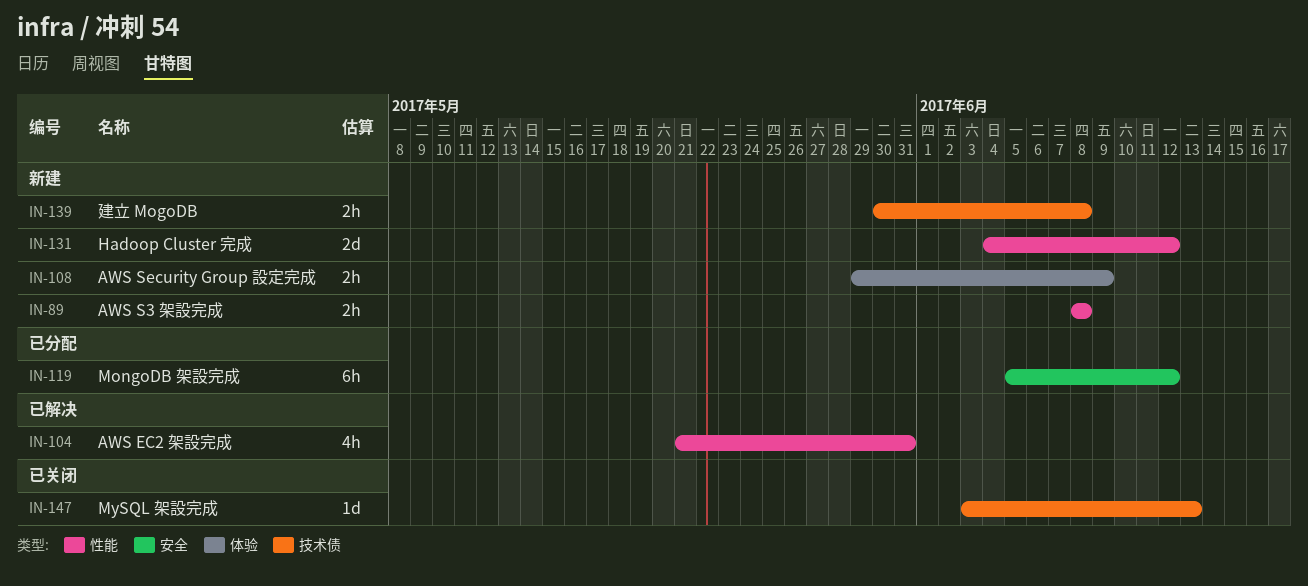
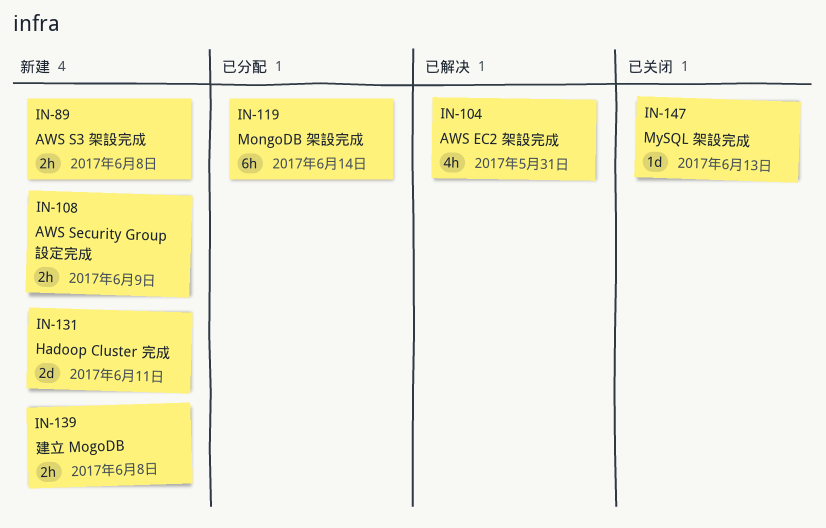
IN-119, due: Jun 12 -> Jun 14
IN-131, due: Jun 12 -> Jun 11

